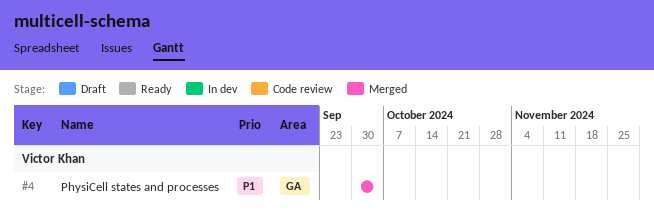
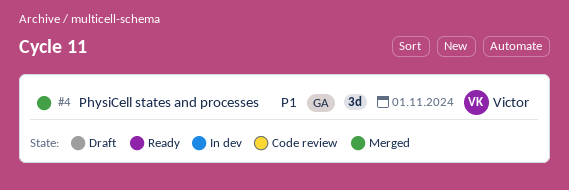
#4, due: Oct 4 -> Nov 1

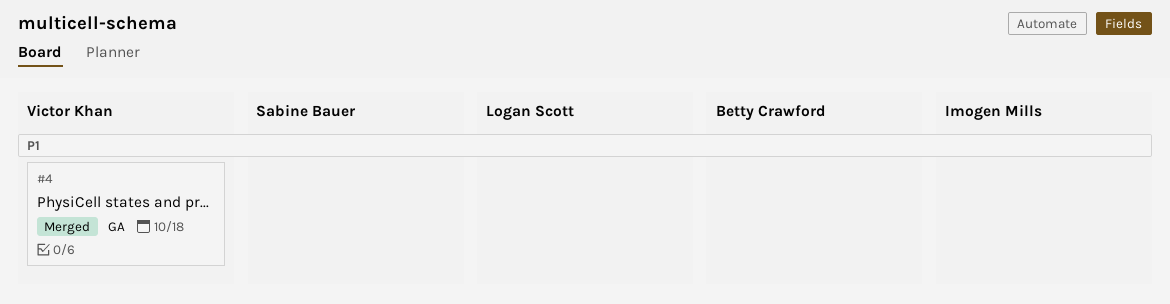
#4, due: Nov 1 -> Oct 18

